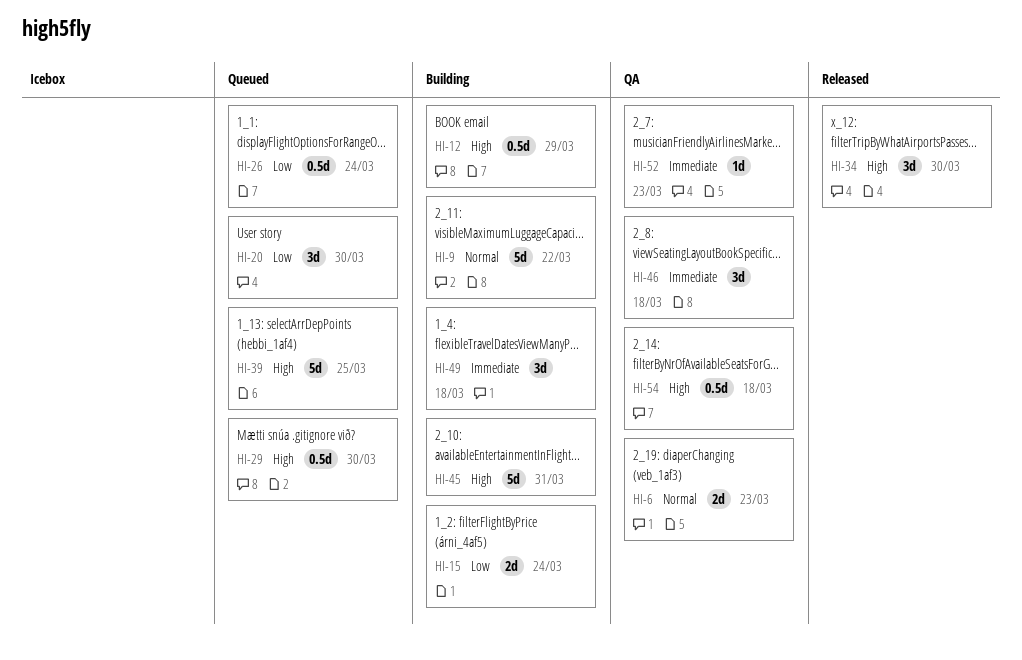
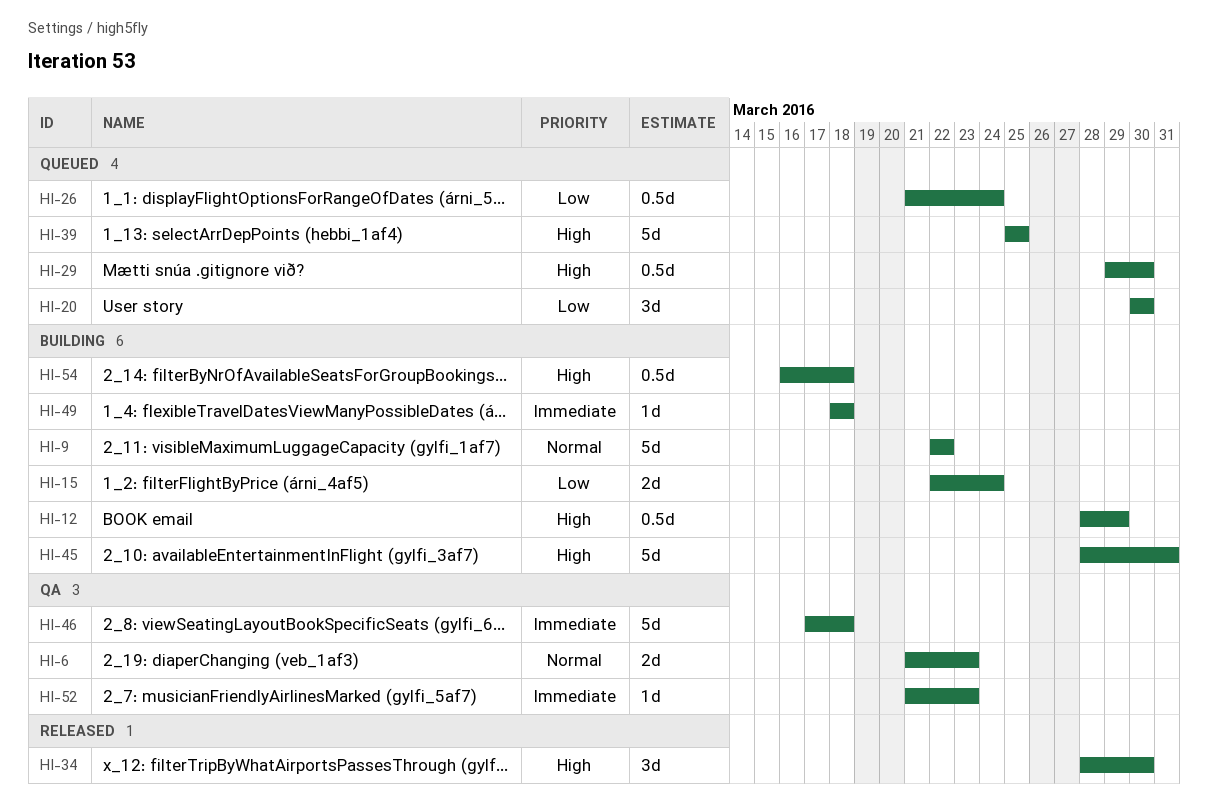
HI-46, estimate: 3d -> 5d
HI-49, estimate: 3d -> 1d
HI-54, status: QA -> Building

